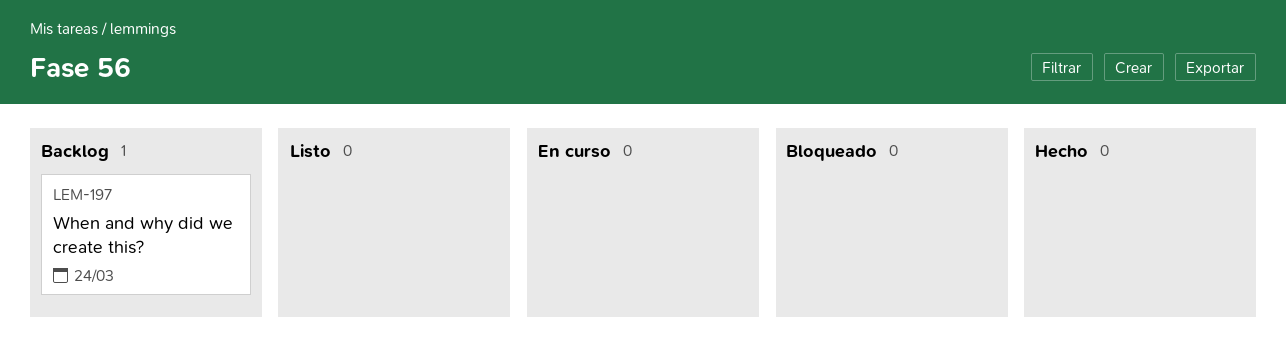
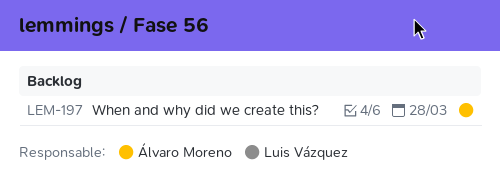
LEM-197, due: Mar 24 -> Mar 28

